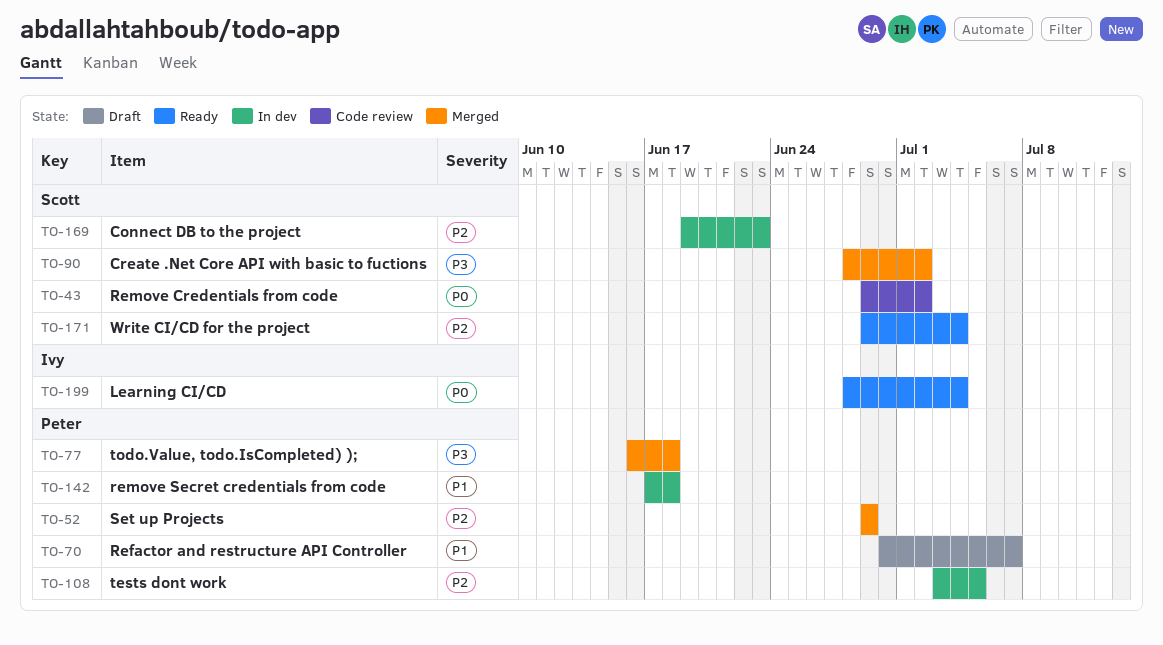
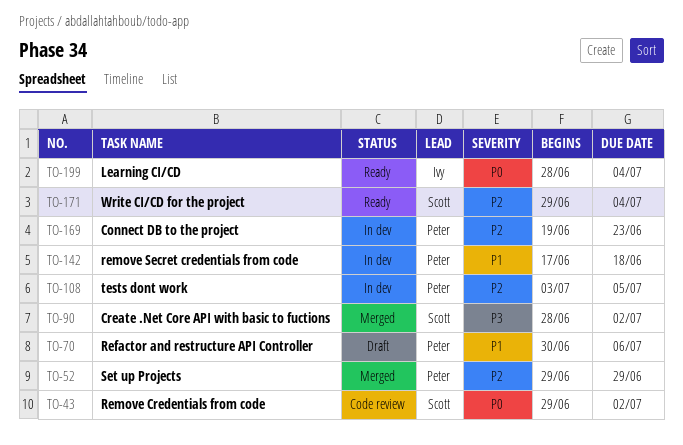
TO-70, due: Jul 7 -> Jul 6
TO-77: present -> none
TO-169, owner: Scott -> Peter

